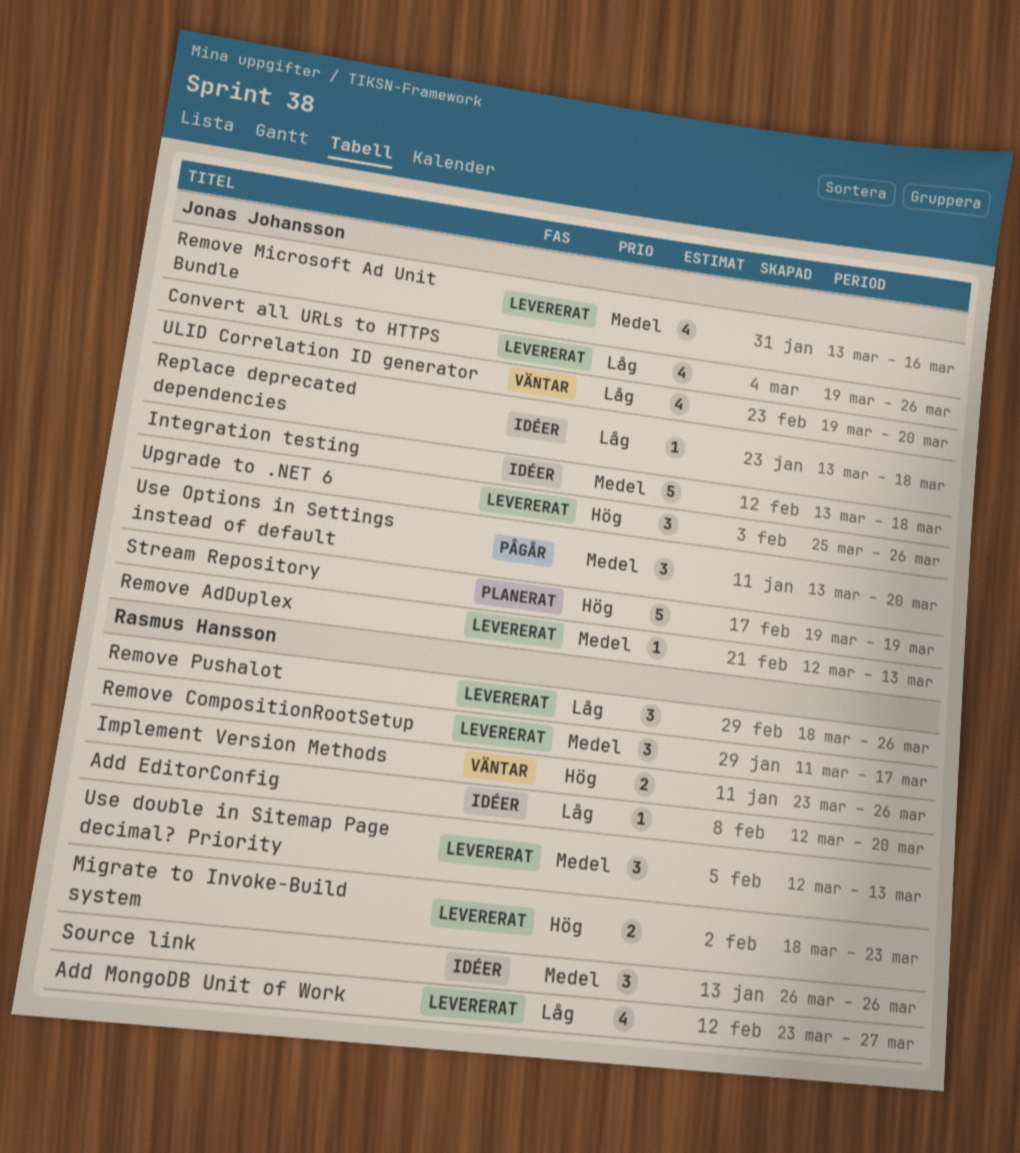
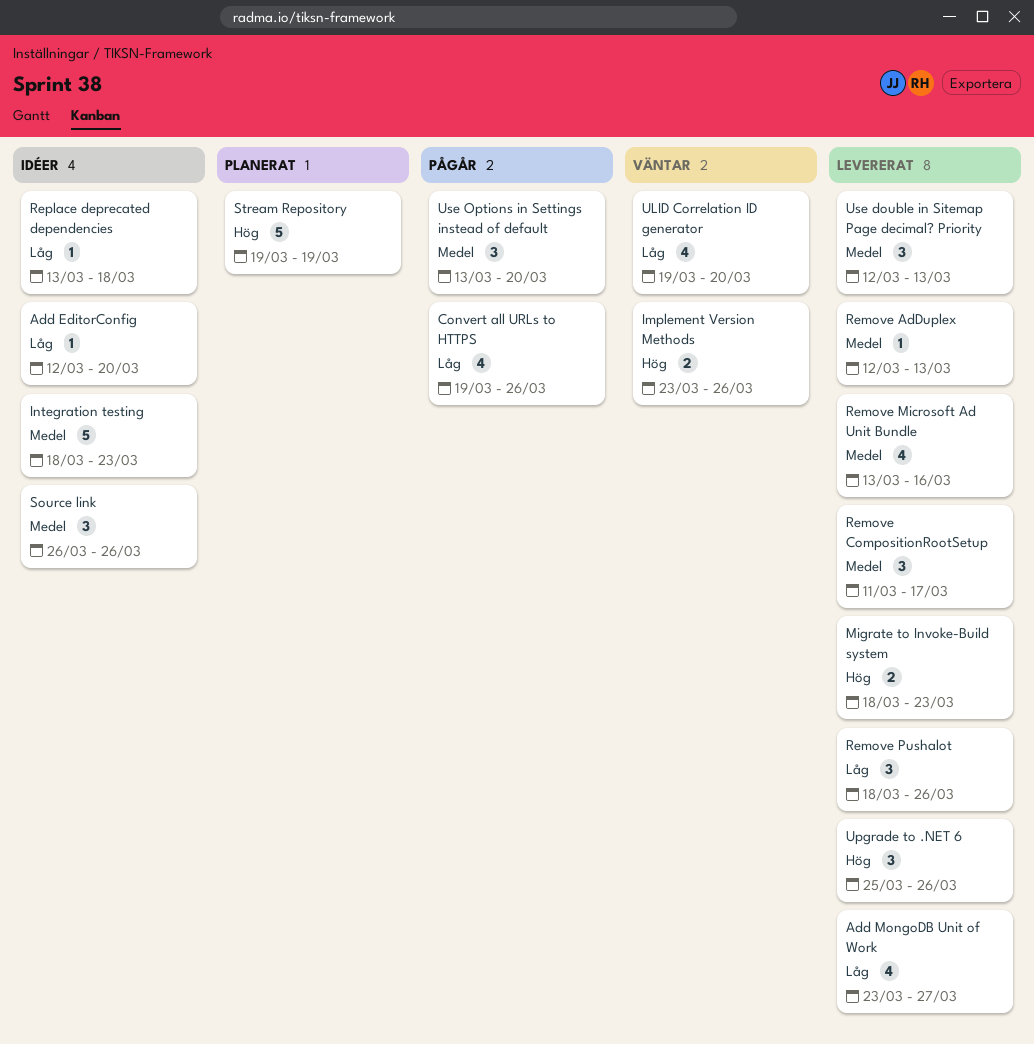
Convert all URLs to HTTPS, status: Levererat -> Pågår
Integration testing, start: Mar 13 -> Mar 18
Integration testing, due: Mar 18 -> Mar 23

